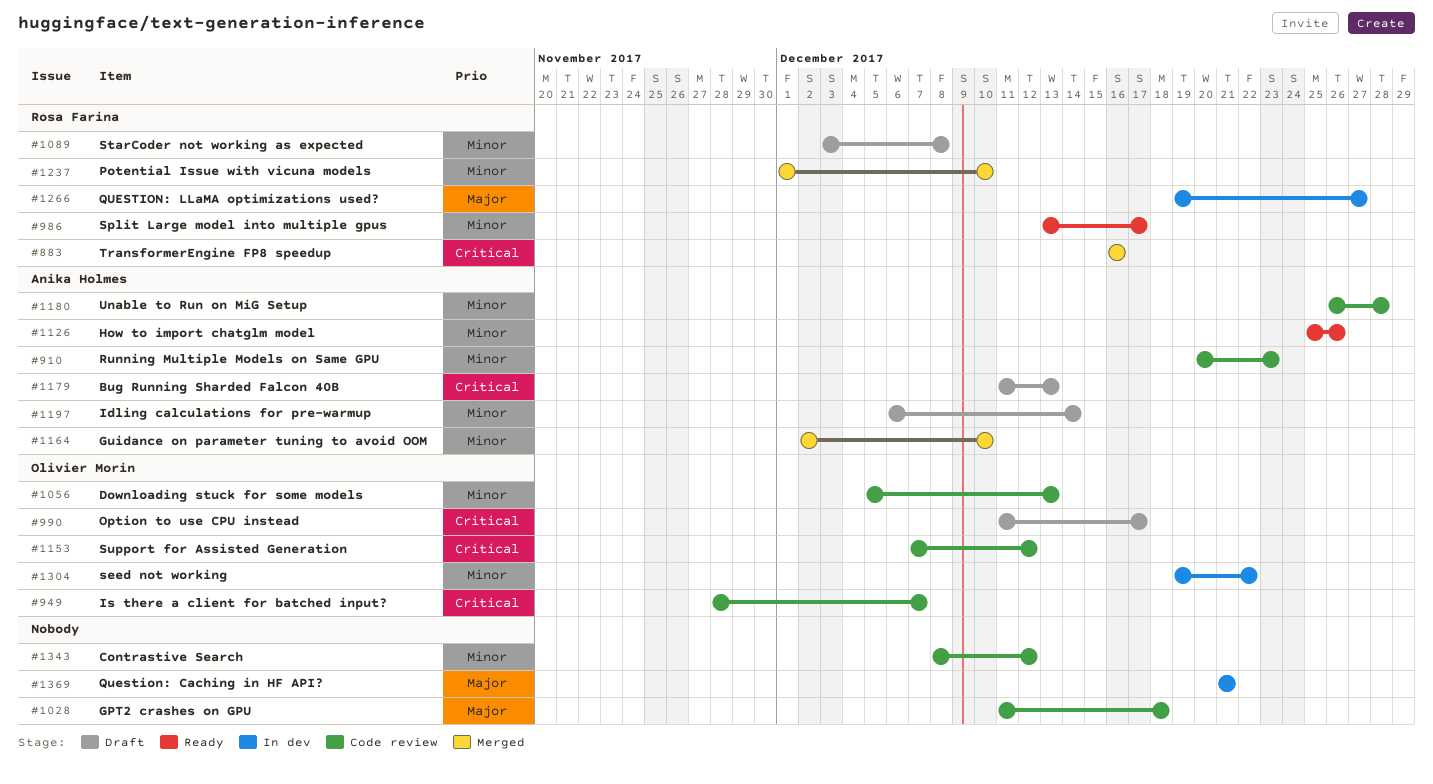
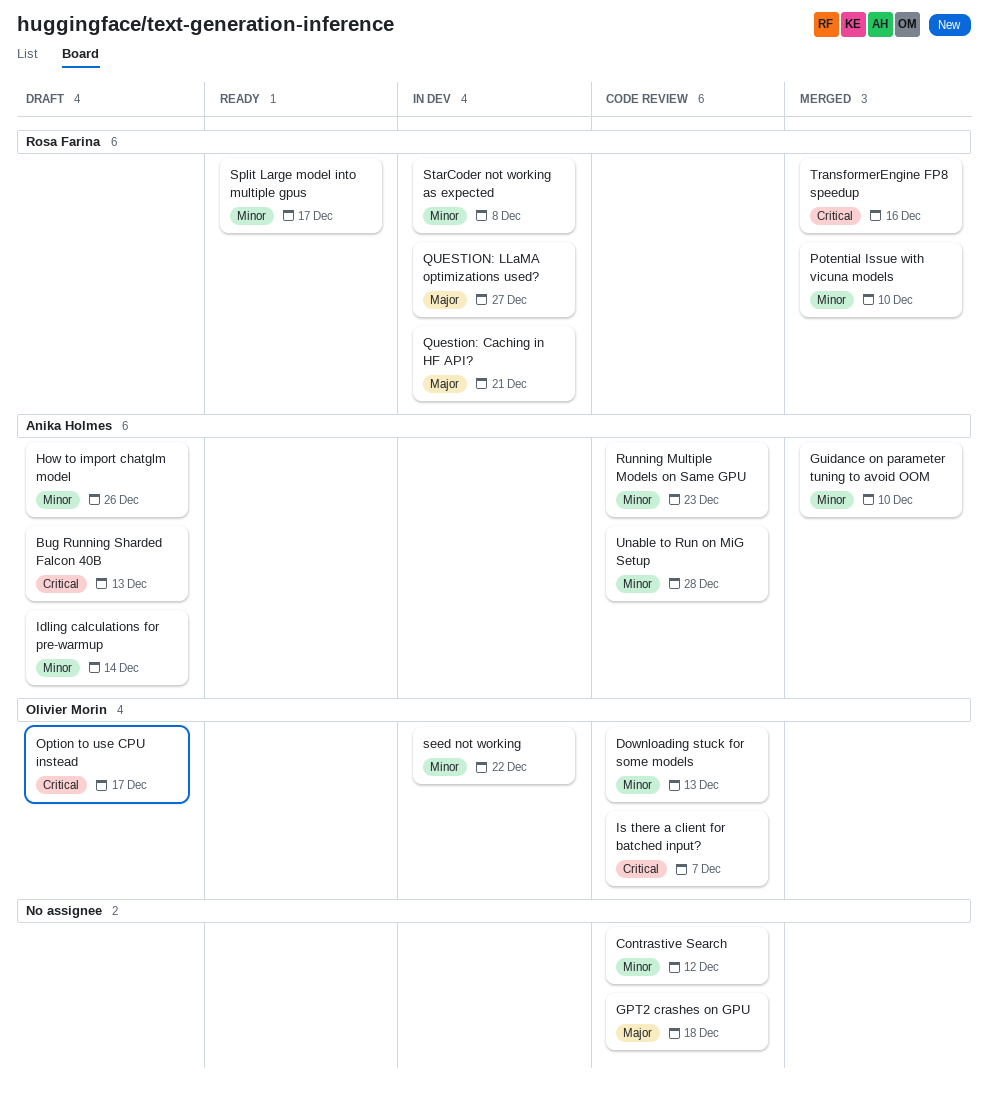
How to import chatglm model, status: Ready -> Draft
Question: Caching in HF API?, owner: none -> Rosa Farina
StarCoder not working as expected, status: Draft -> In dev
Support for Assisted Generation: present -> none

